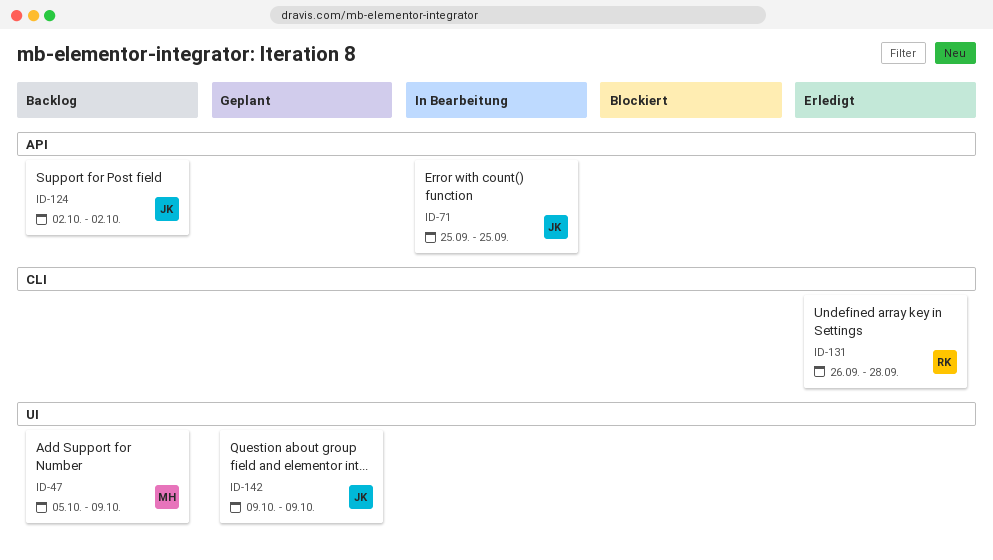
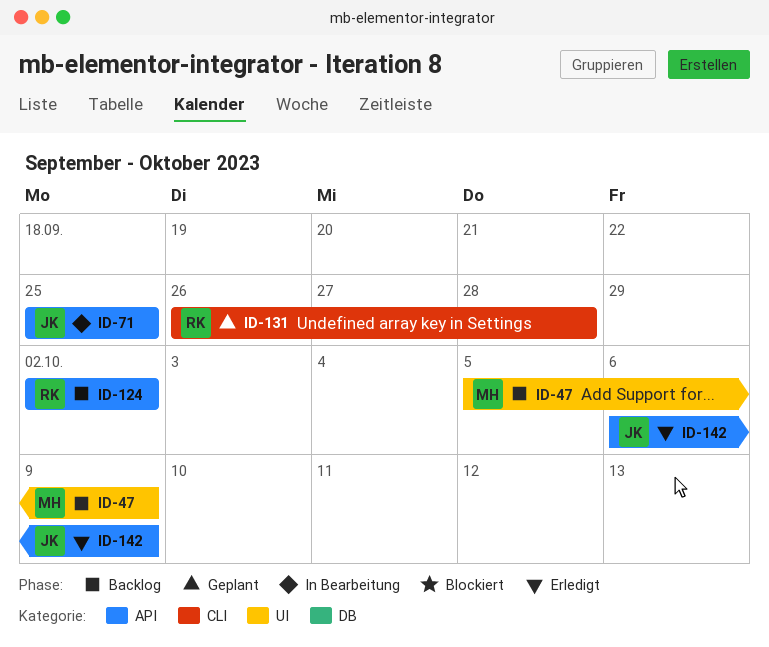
ID-124, owner: JK -> RK
ID-131, status: Erledigt -> Geplant
ID-142, status: Geplant -> Erledigt
ID-142, label: UI -> API
ID-142, start: Oct 9 -> Oct 6

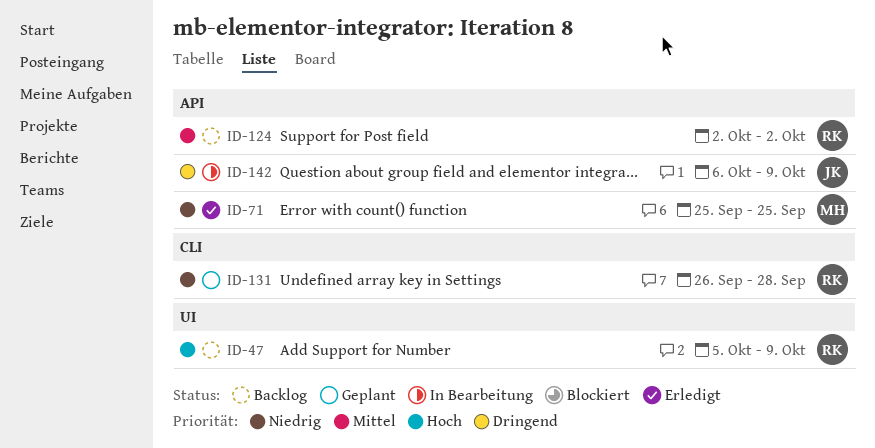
ID-47, owner: MH -> RK
ID-71, status: In Bearbeitung -> Erledigt
ID-71, owner: JK -> MH
ID-142, status: Erledigt -> In Bearbeitung

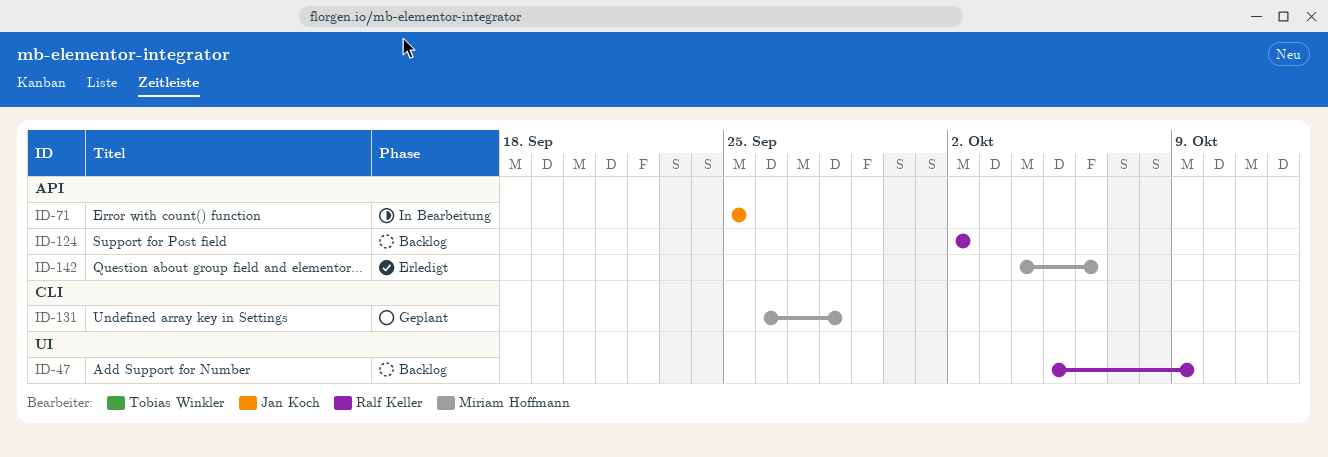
ID-71, status: Erledigt -> In Bearbeitung
ID-71, owner: Miriam Hoffmann -> Jan Koch
ID-131, owner: Ralf Keller -> Miriam Hoffmann
ID-142, status: In Bearbeitung -> Erledigt
ID-142, owner: Jan Koch -> Miriam Hoffmann
ID-142, start: Oct 6 -> Oct 4
ID-142, due: Oct 9 -> Oct 6

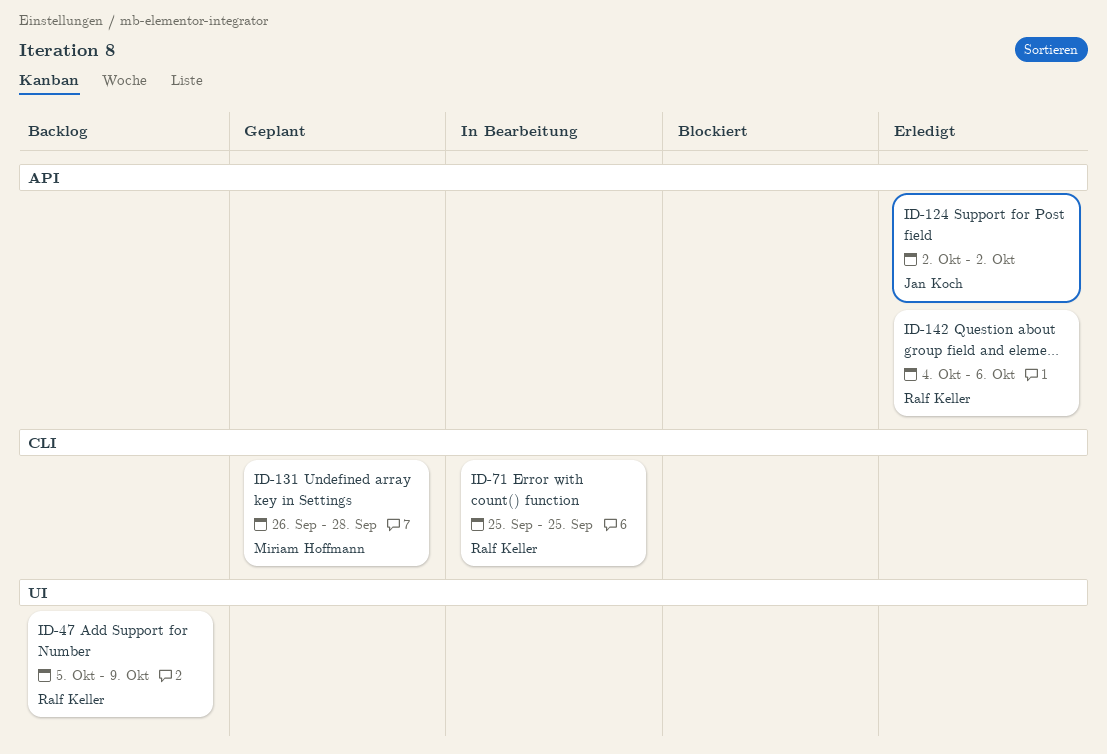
ID-71, owner: Jan Koch -> Ralf Keller
ID-71, label: API -> CLI
ID-124, status: Backlog -> Erledigt
ID-124, owner: Ralf Keller -> Jan Koch
ID-142, owner: Miriam Hoffmann -> Ralf Keller

